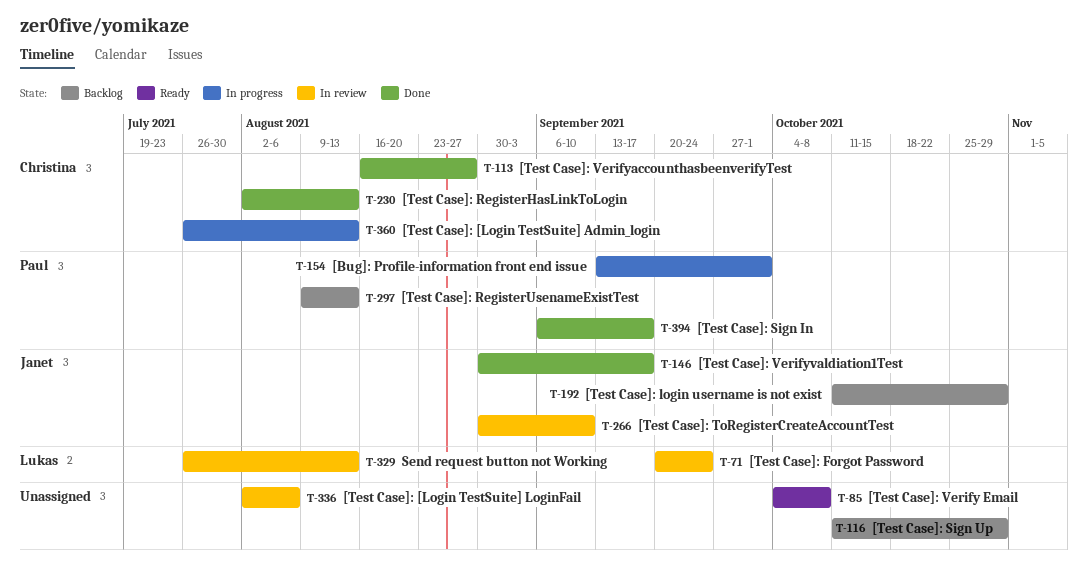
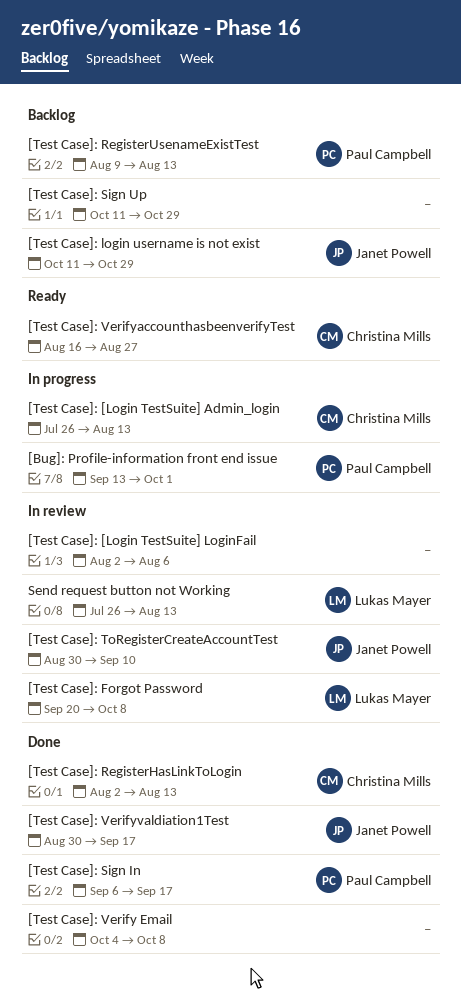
[Test Case]: Forgot Password, due: Sep 24 -> Oct 8
[Test Case]: Verify Email, status: Ready -> Done
[Test Case]: VerifyaccounthasbeenverifyTest, status: Done -> Ready

